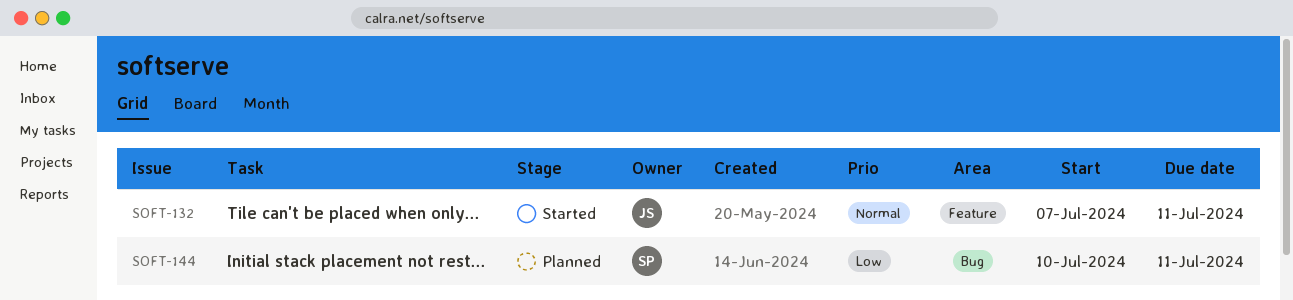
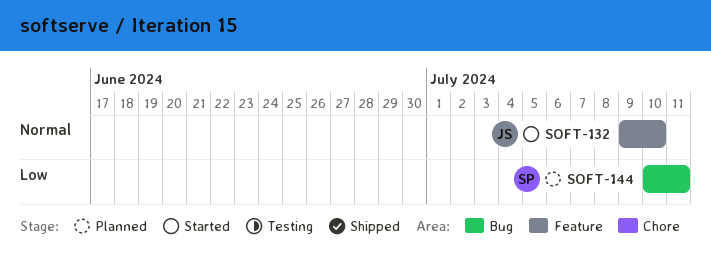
SOFT-132, start: Jul 7 -> Jul 9
SOFT-132, due: Jul 11 -> Jul 10

